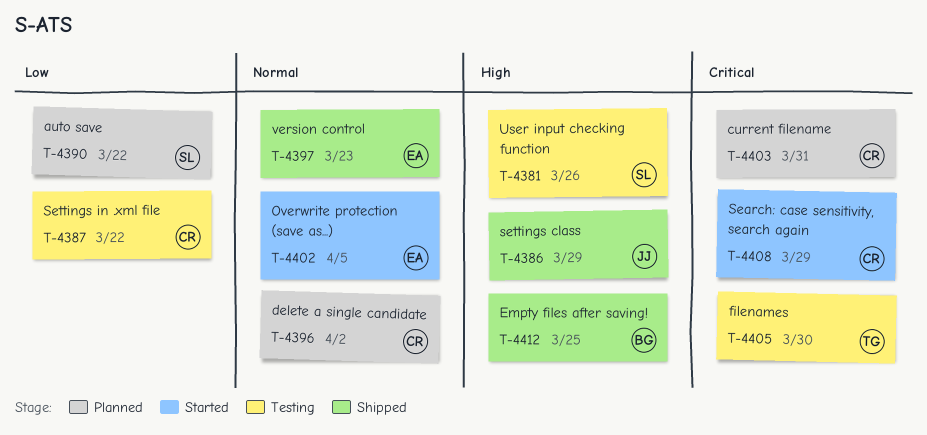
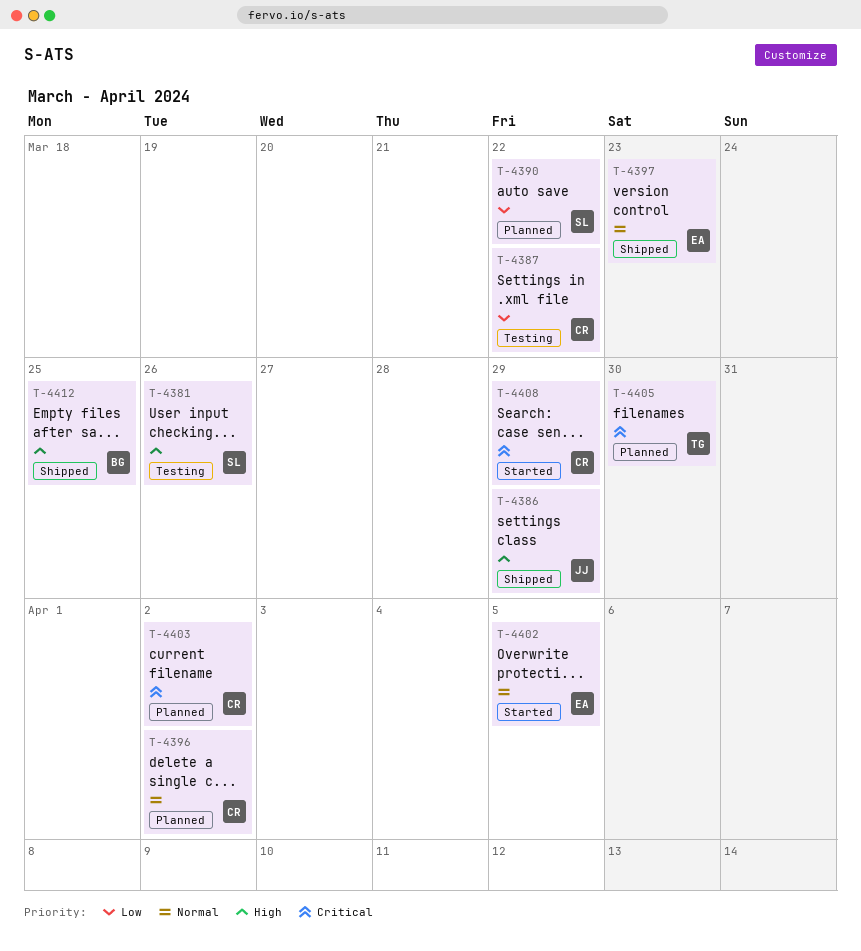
T-4403, due: Mar 31 -> Apr 2
T-4405, status: Testing -> Planned

